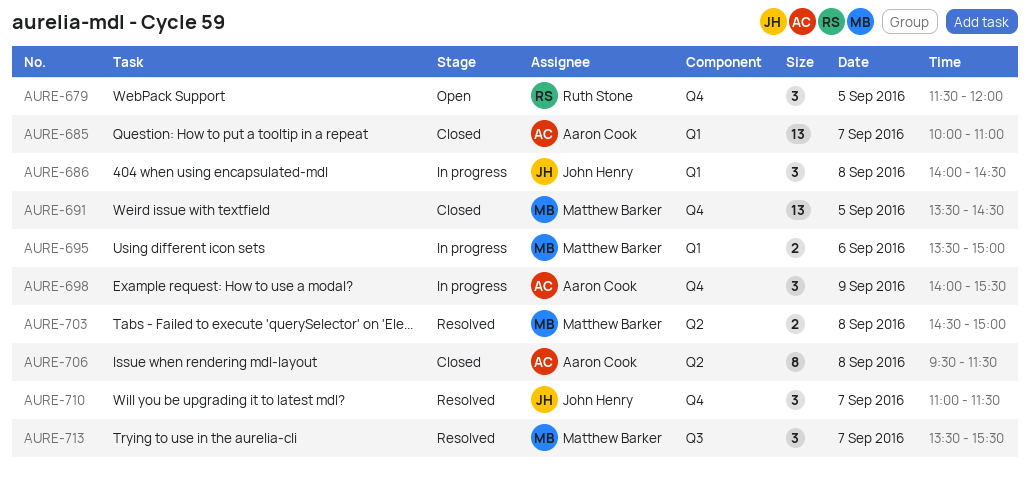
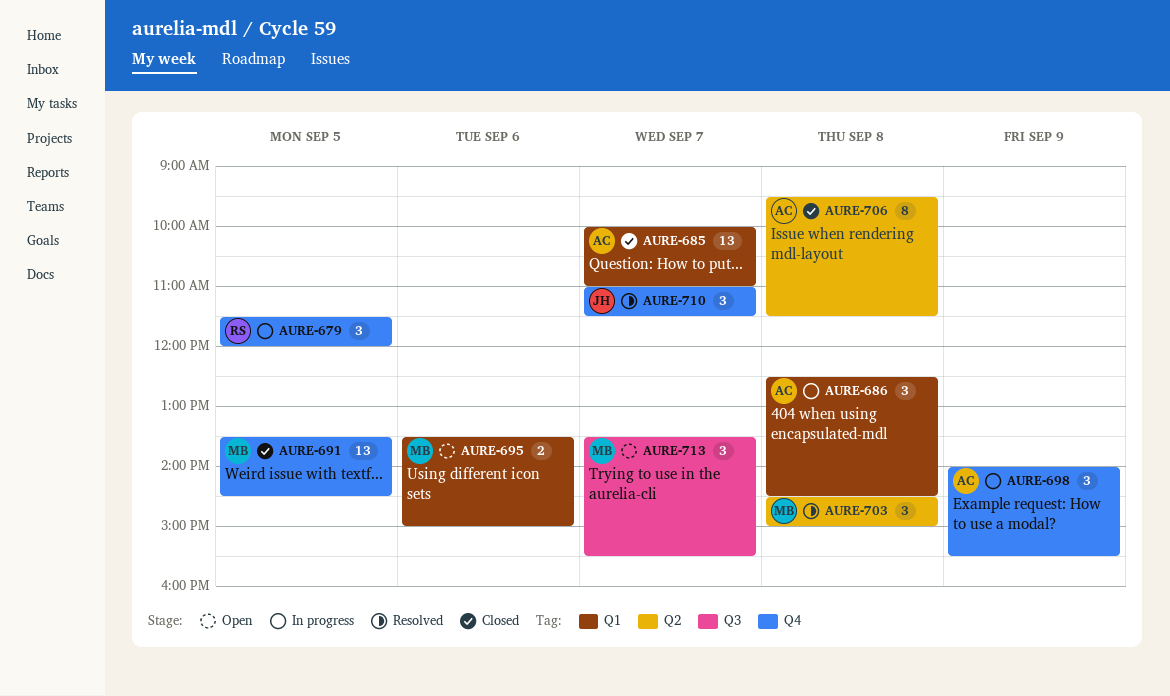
AURE-679, status: Open -> In progress
AURE-686, owner: John Henry -> Aaron Cook
AURE-686, begins: 14:00 -> 12:30
AURE-695, status: In progress -> Open
AURE-703, estimate: 2 -> 3
AURE-713, status: Resolved -> Open

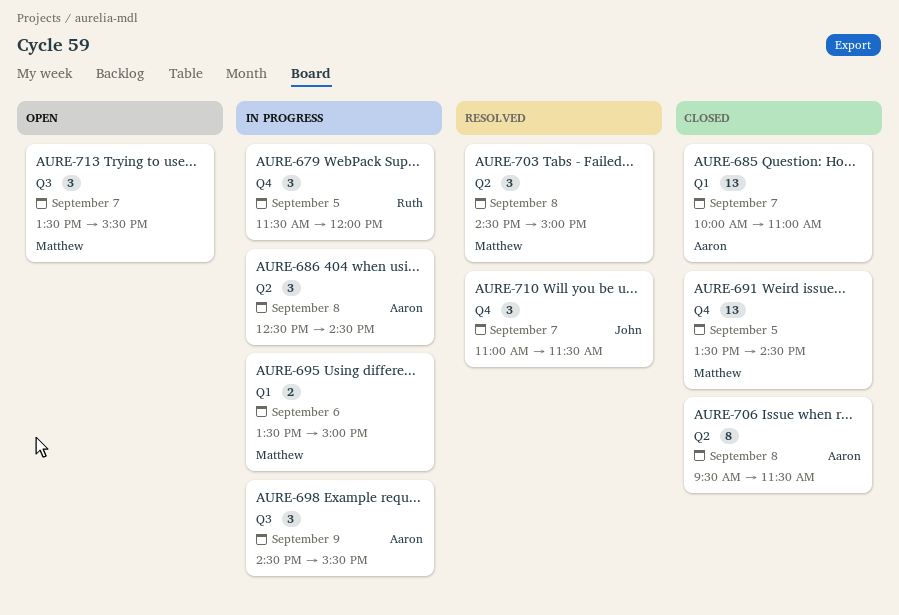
AURE-686, label: Q1 -> Q2
AURE-695, status: Open -> In progress
AURE-698, label: Q4 -> Q3
AURE-698, begins: 14:00 -> 14:30

